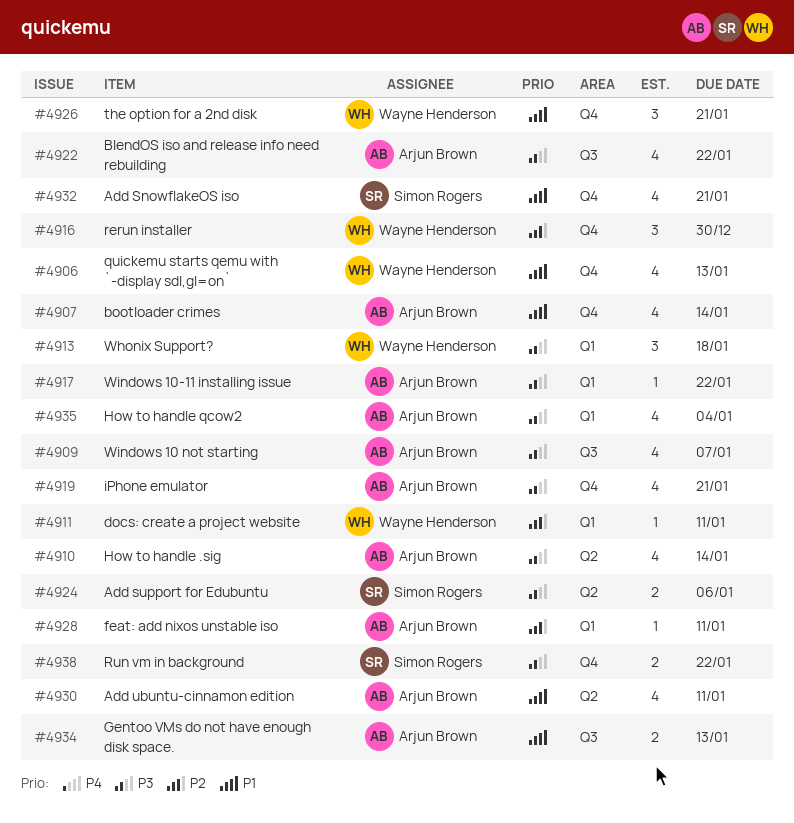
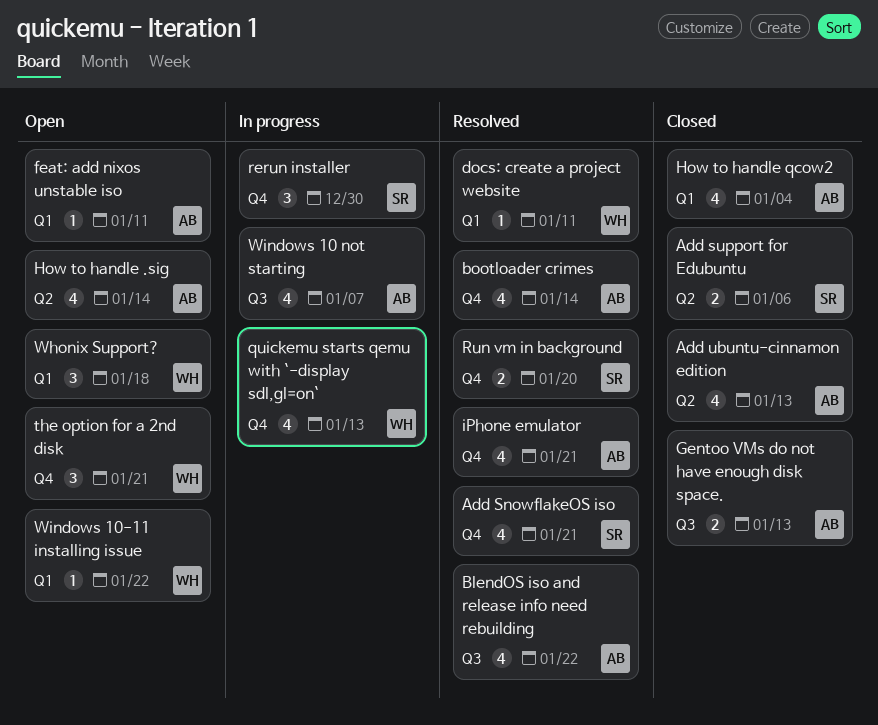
Add ubuntu-cinnamon edition, due: Jan 11 -> Jan 13
rerun installer, owner: Wayne Henderson -> Simon Rogers
Run vm in background, due: Jan 22 -> Jan 20
Windows 10-11 installing issue, owner: Arjun Brown -> Wayne Henderson

